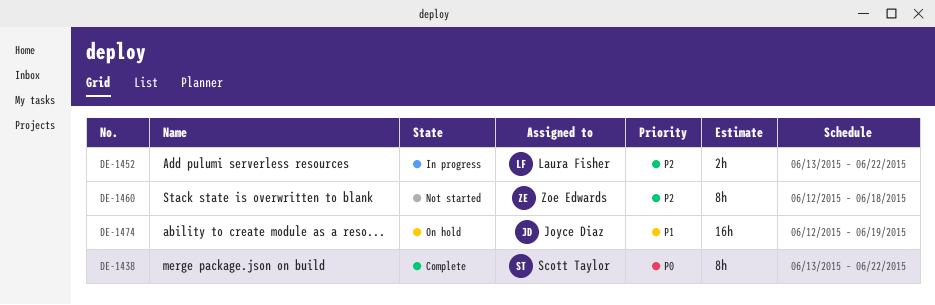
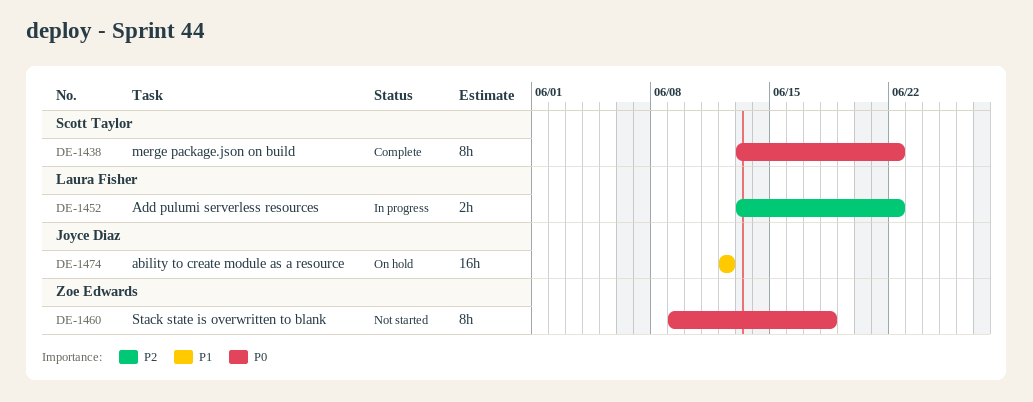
DE-1460, priority: P2 -> P0
DE-1460, start: Jun 12 -> Jun 9
DE-1474, due: Jun 19 -> Jun 12

